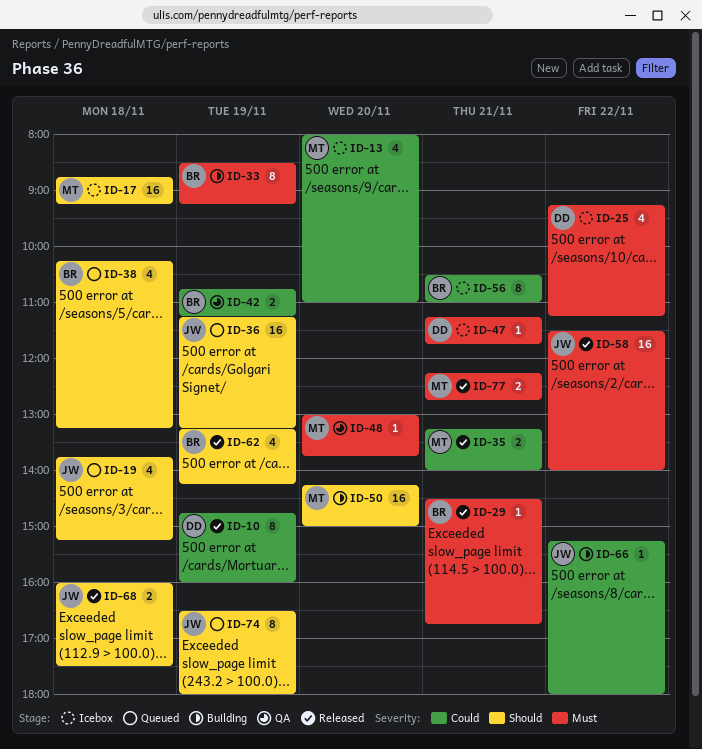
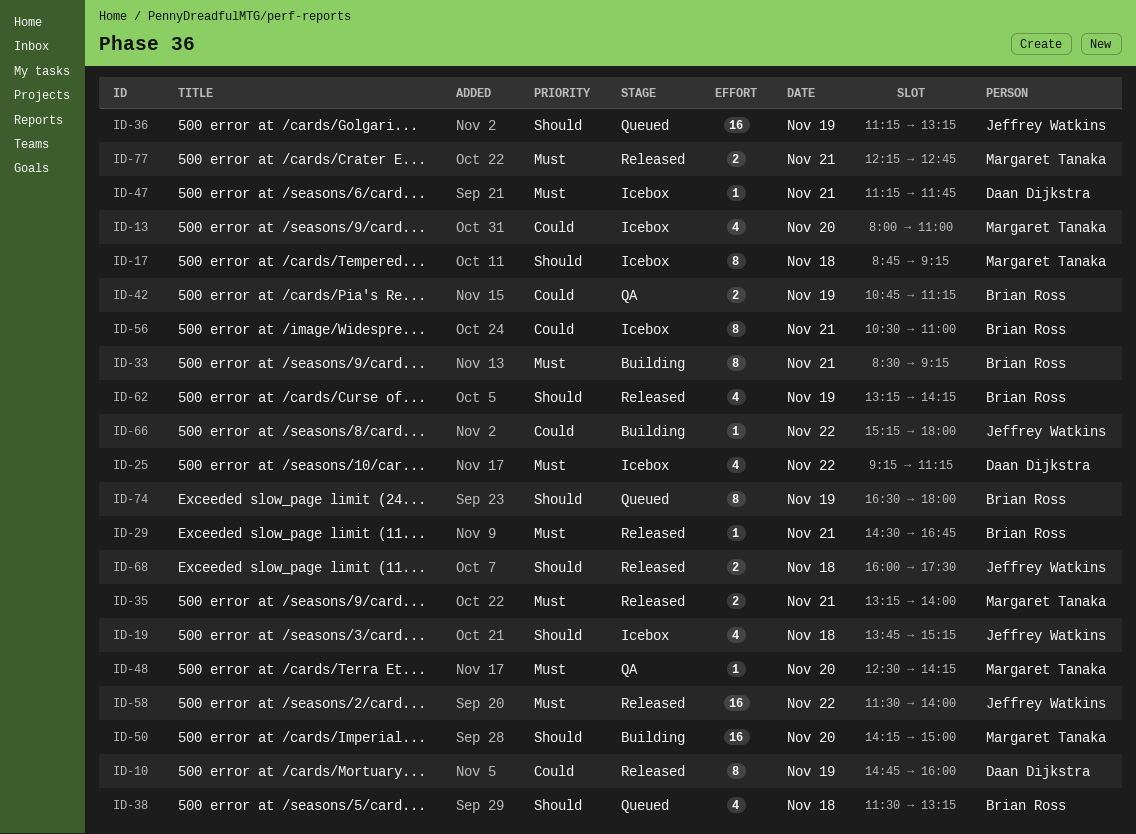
ID-17, estimate: 16 -> 8
ID-19, status: Queued -> Icebox
ID-33, day: Nov 19 -> Nov 21
ID-35, priority: Could -> Must
ID-38, begins: 10:15 -> 11:30
ID-48, begins: 13:00 -> 12:30
ID-48, ends: 13:45 -> 14:15
ID-74, owner: Jeffrey Watkins -> Brian Ross

